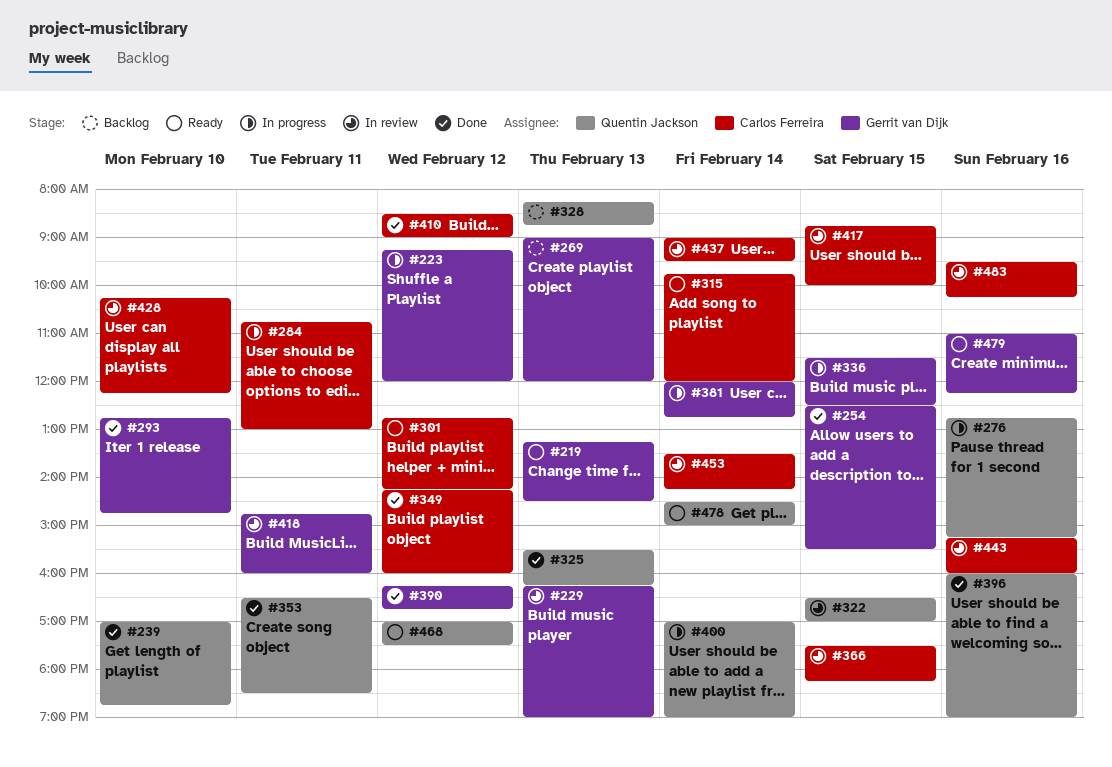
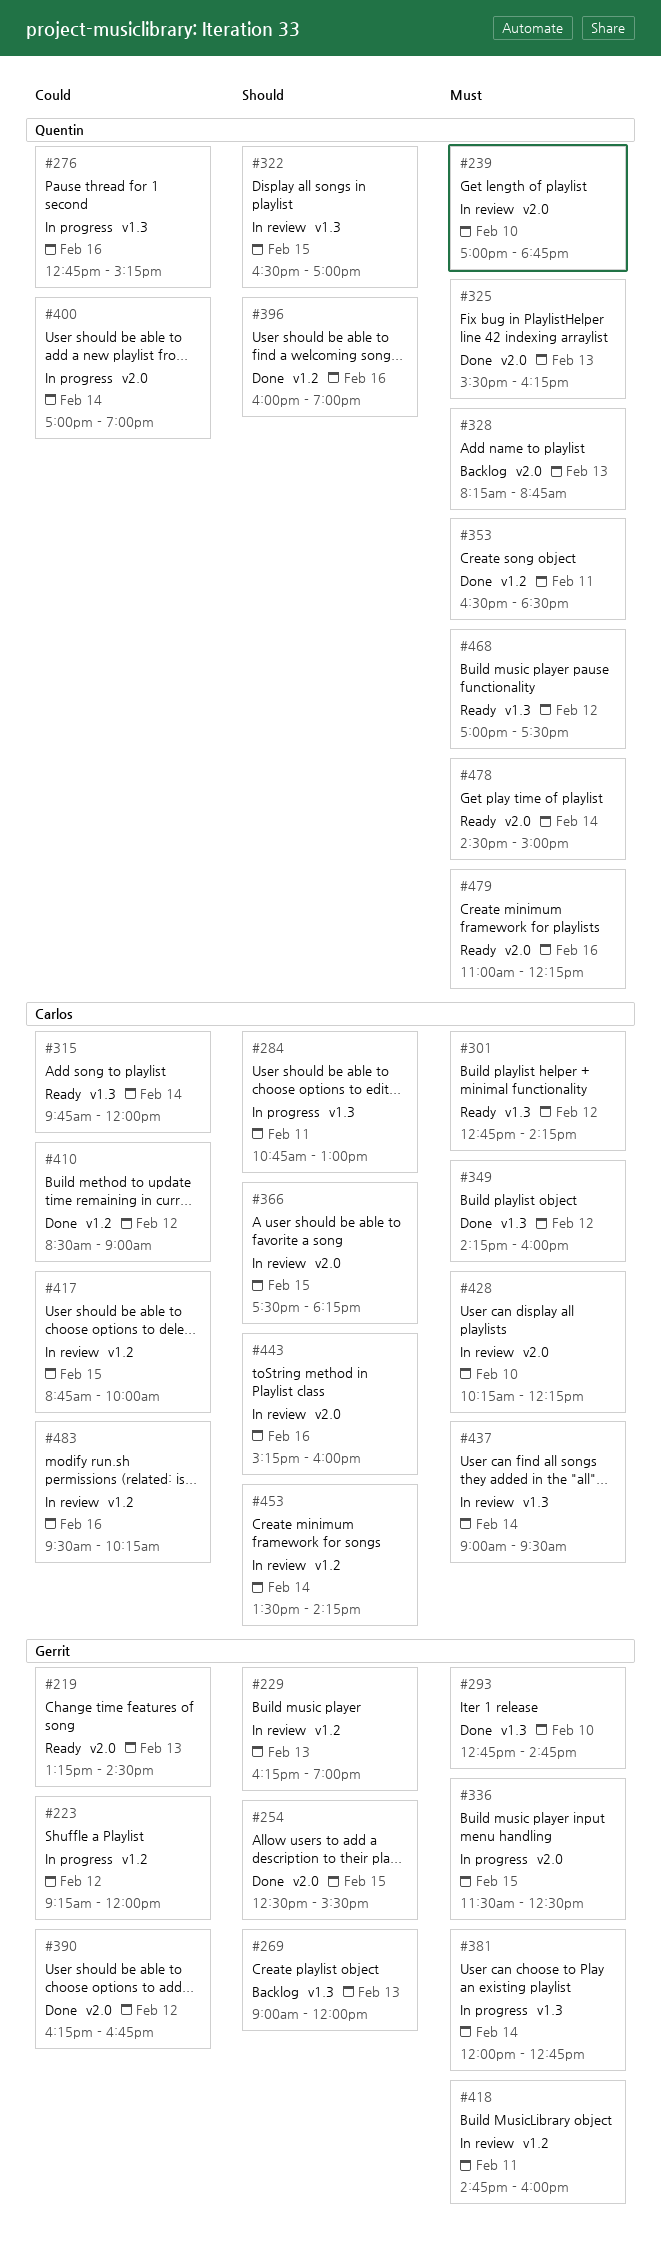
#239, status: Done -> In review
#479, owner: Gerrit van Dijk -> Quentin Jackson

